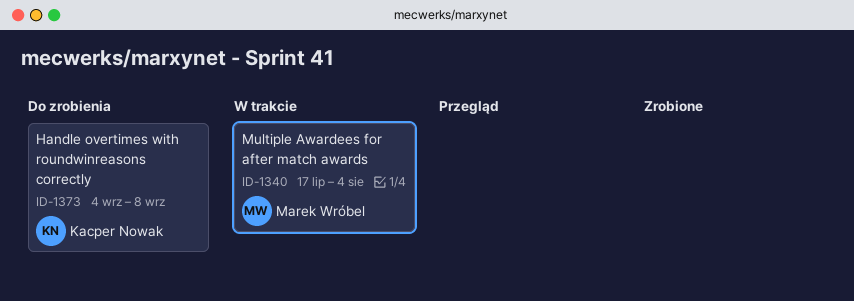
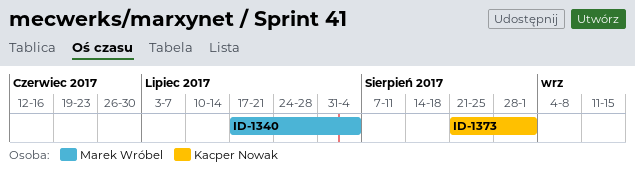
ID-1373, start: Sep 4 -> Aug 21
ID-1373, due: Sep 8 -> Sep 1

